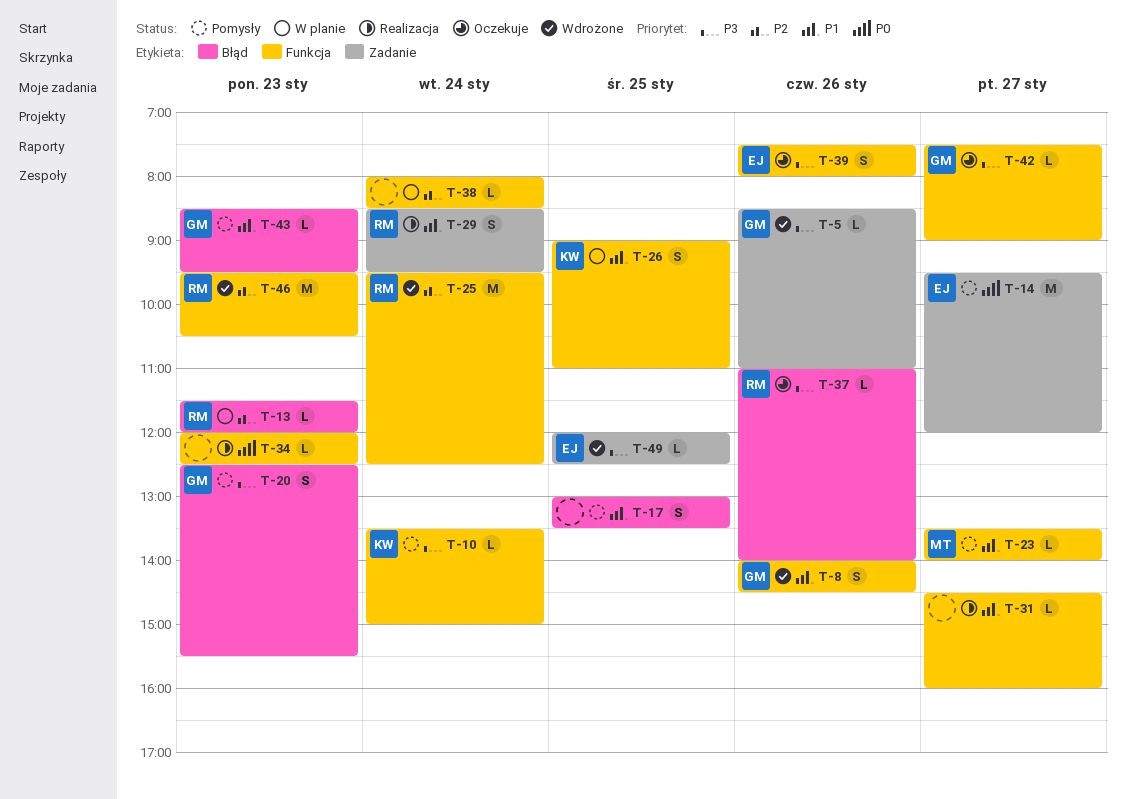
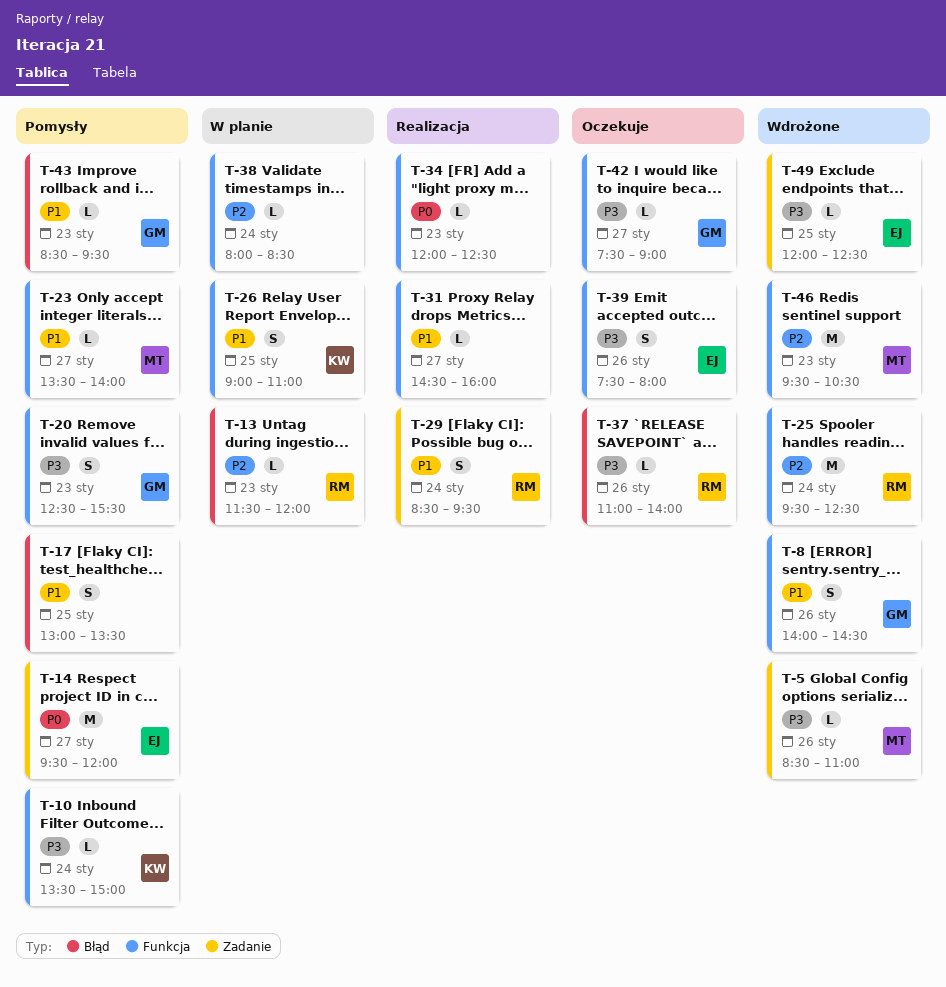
T-5, owner: GM -> MT
T-20, label: Błąd -> Funkcja
T-46, owner: RM -> MT

